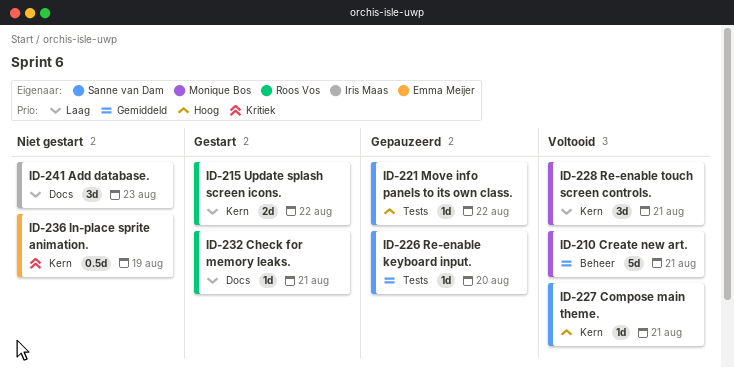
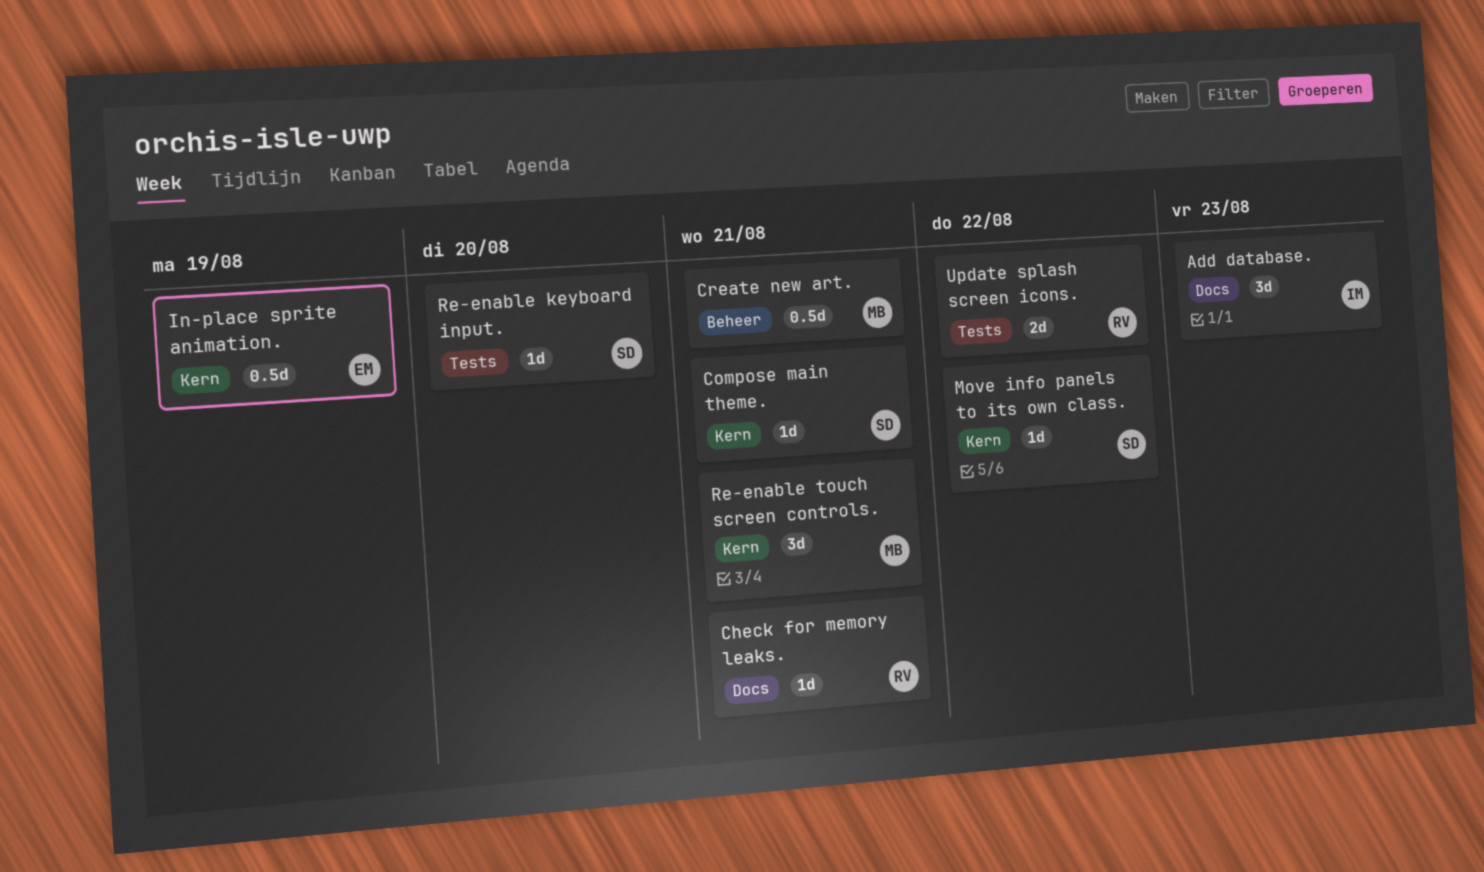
Create new art., estimate: 5d -> 0.5d
Move info panels to its own class., label: Tests -> Kern
Update splash screen icons., label: Kern -> Tests

